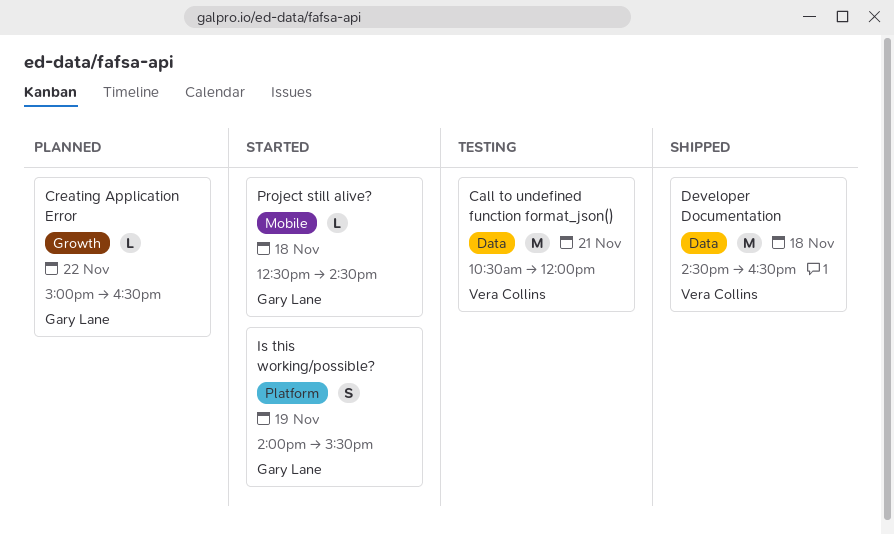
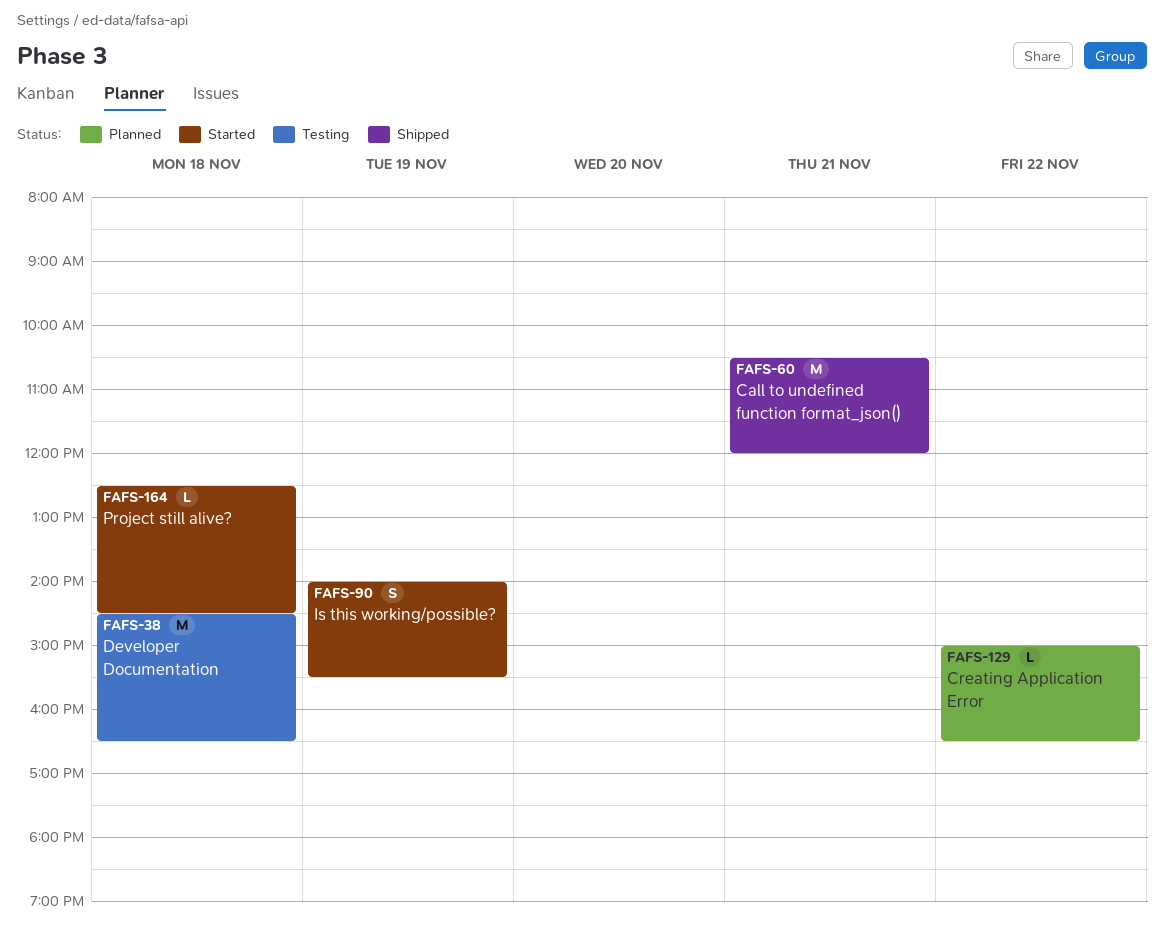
Call to undefined function format_json(), status: Testing -> Shipped
Developer Documentation, status: Shipped -> Testing

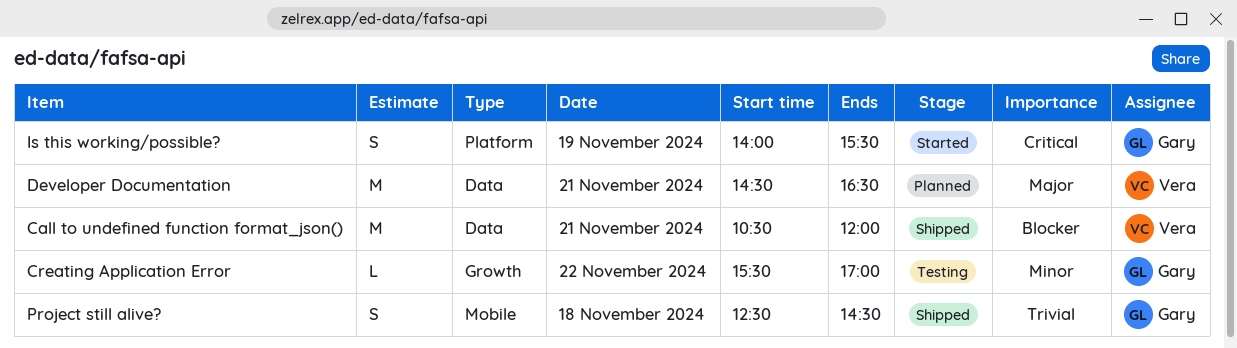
Creating Application Error, status: Planned -> Testing
Creating Application Error, begins: 15:00 -> 15:30
Creating Application Error, ends: 16:30 -> 17:00
Developer Documentation, status: Testing -> Planned
Developer Documentation, day: Nov 18 -> Nov 21
Project still alive?, status: Started -> Shipped
Project still alive?, estimate: L -> S

